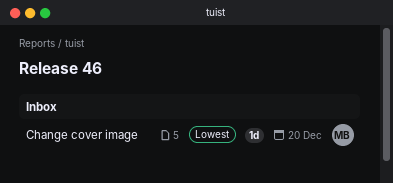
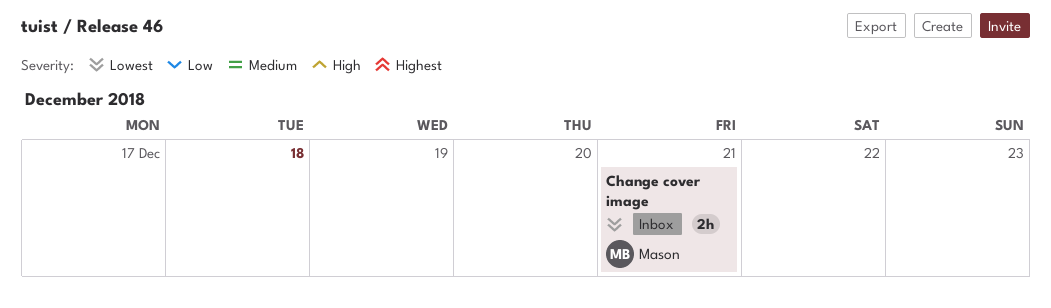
Change cover image, estimate: 1d -> 2h
Change cover image, due: Dec 20 -> Dec 21

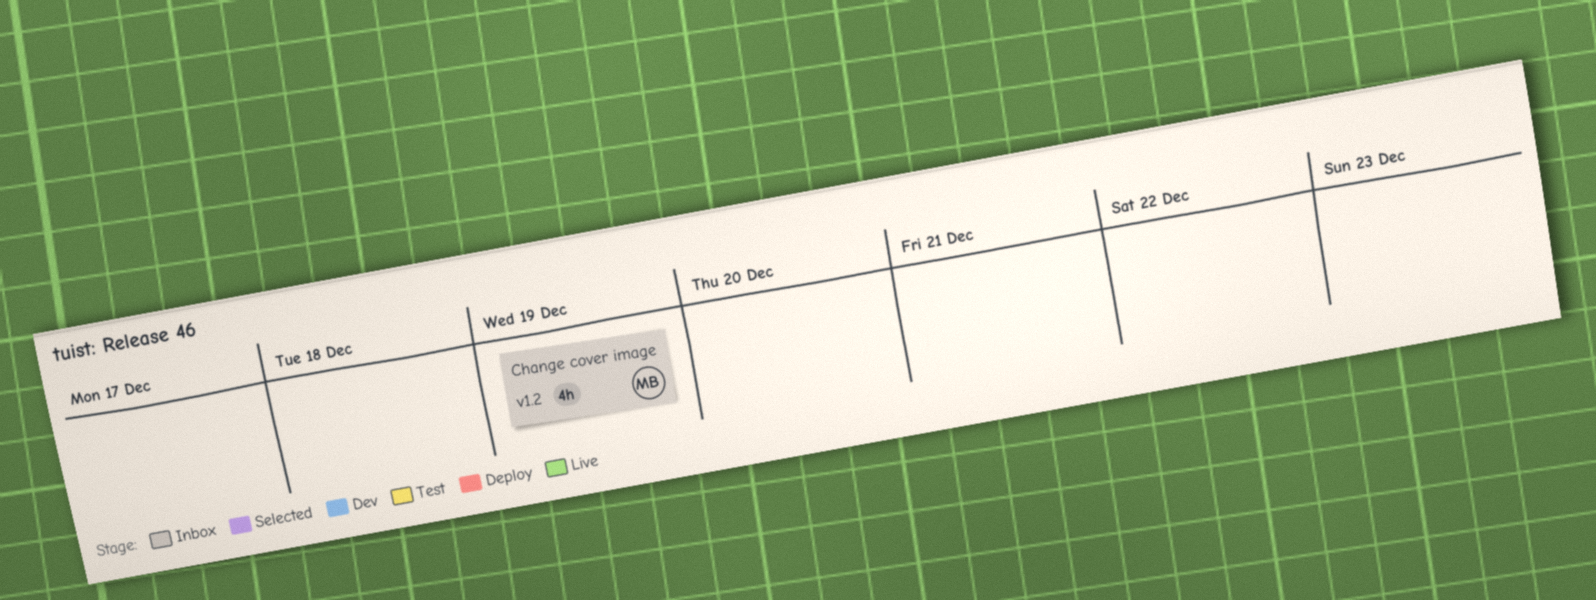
Change cover image, estimate: 2h -> 4h
Change cover image, due: Dec 21 -> Dec 19

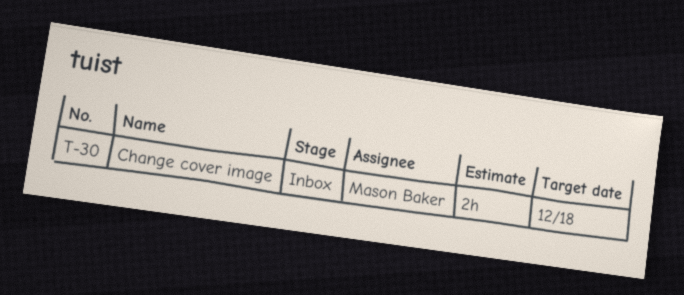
Change cover image, estimate: 4h -> 2h
Change cover image, due: Dec 19 -> Dec 18

